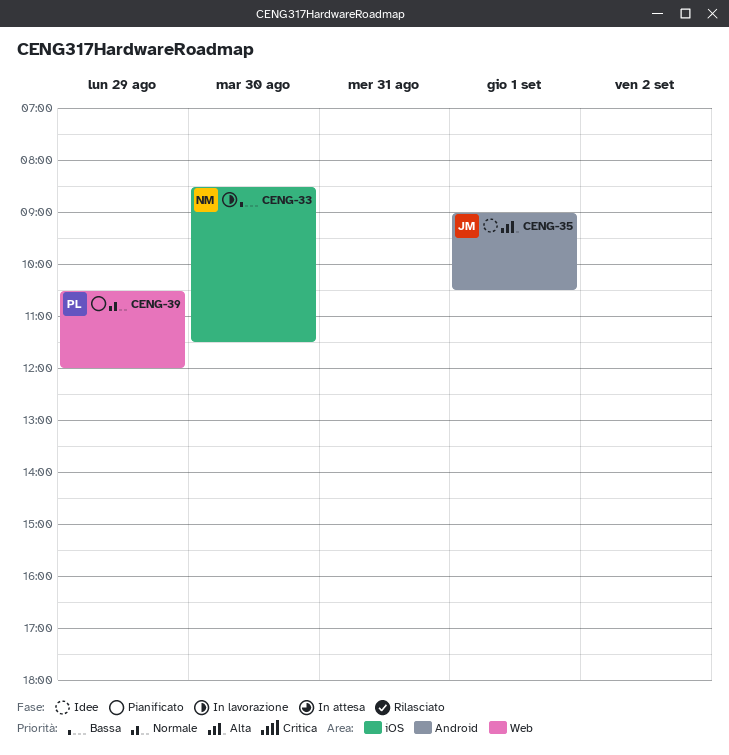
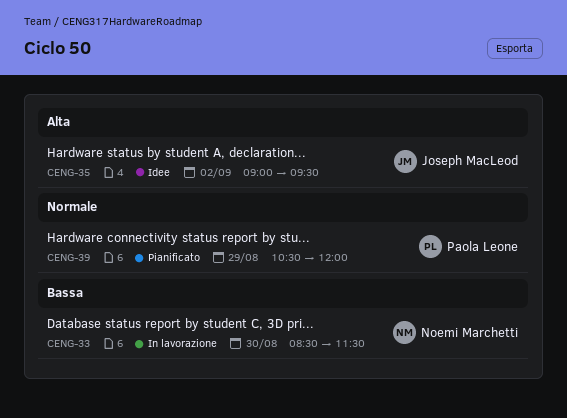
CENG-35, day: Sep 1 -> Sep 2
CENG-35, ends: 10:30 -> 09:30

